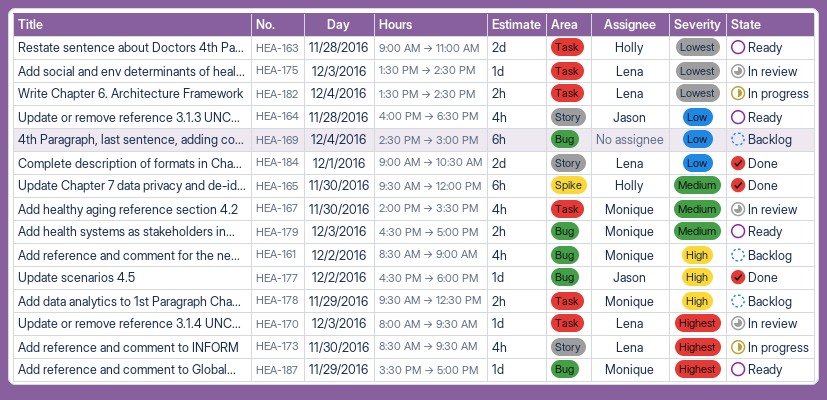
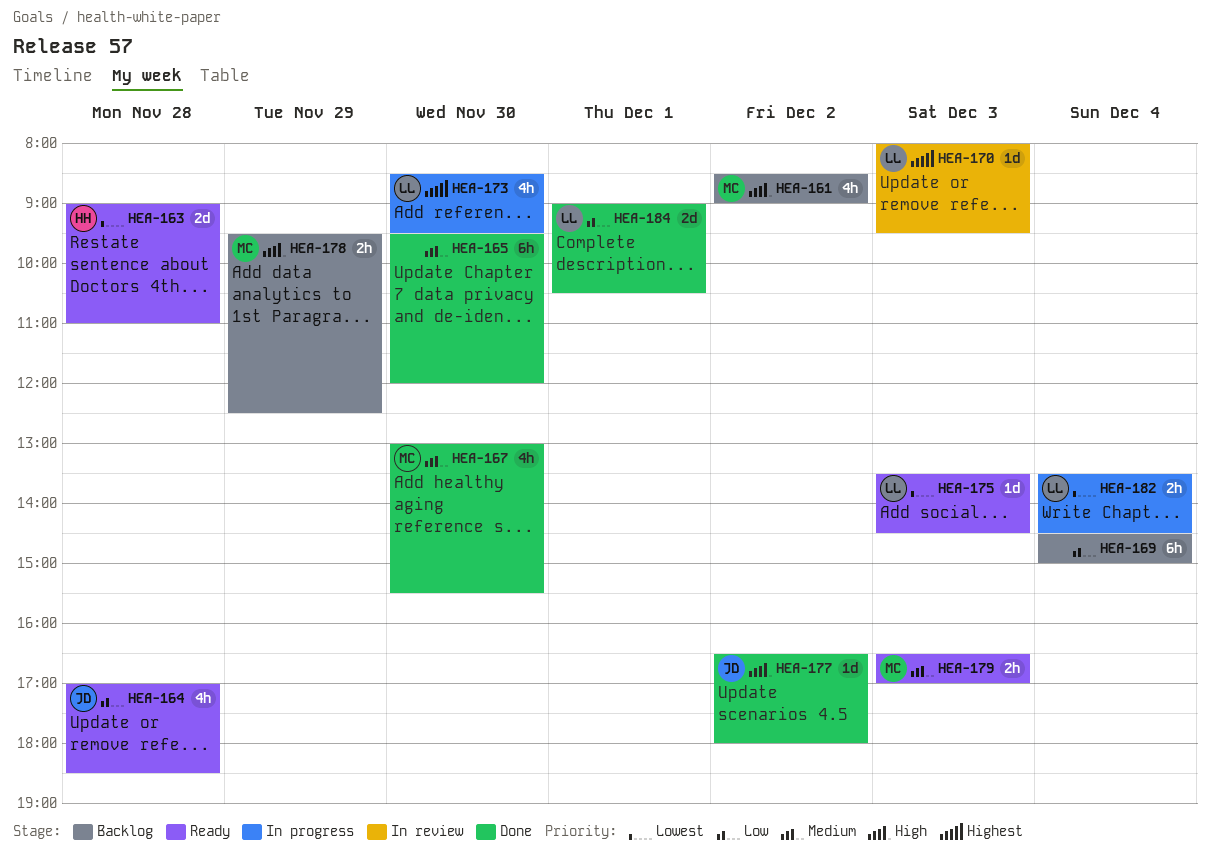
HEA-164, begins: 16:00 -> 17:00
HEA-165, owner: Holly -> none
HEA-167, status: In review -> Done
HEA-167, begins: 14:00 -> 13:00
HEA-175, status: In review -> Ready
HEA-187: present -> none

